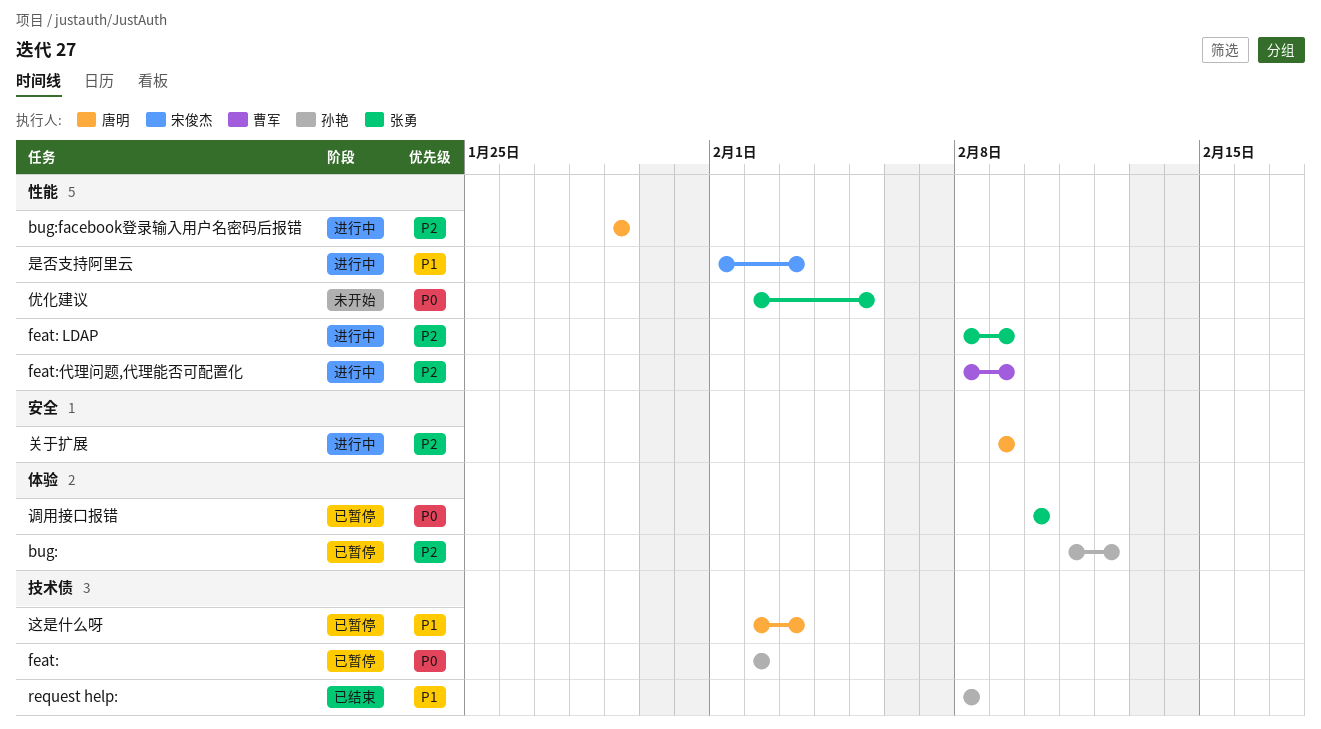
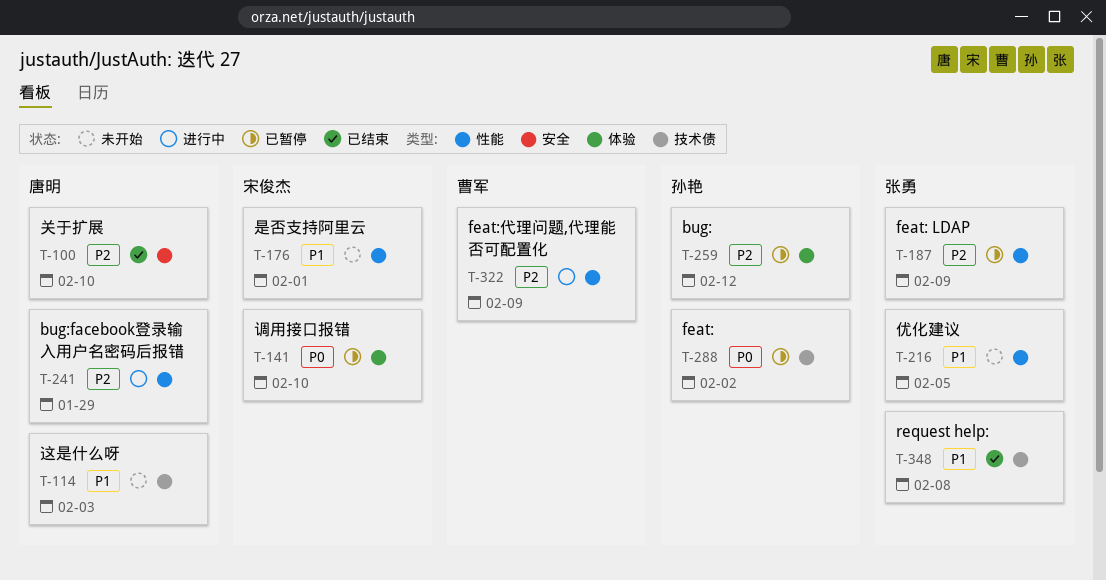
feat: LDAP, status: 进行中 -> 已暂停
request help:, owner: 孙艳 -> 张勇
优化建议, priority: P0 -> P1
关于扩展, status: 进行中 -> 已结束
关于扩展, due: Feb 9 -> Feb 10
是否支持阿里云, status: 进行中 -> 未开始
是否支持阿里云, due: Feb 3 -> Feb 1
调用接口报错, owner: 张勇 -> 宋俊杰
这是什么呀, status: 已暂停 -> 未开始

